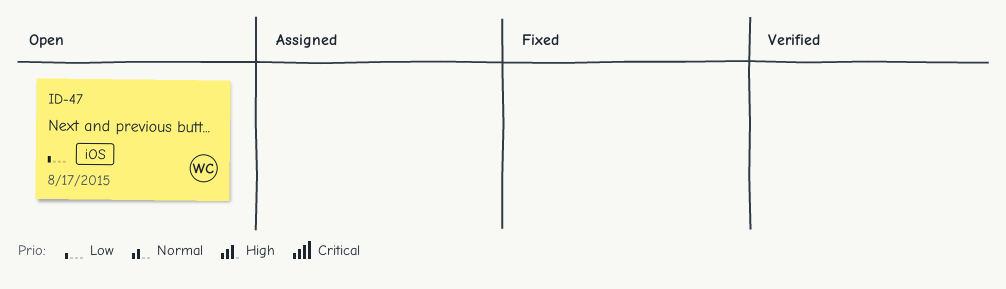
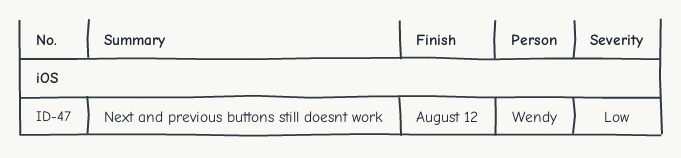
ID-47, due: Aug 17 -> Aug 12

